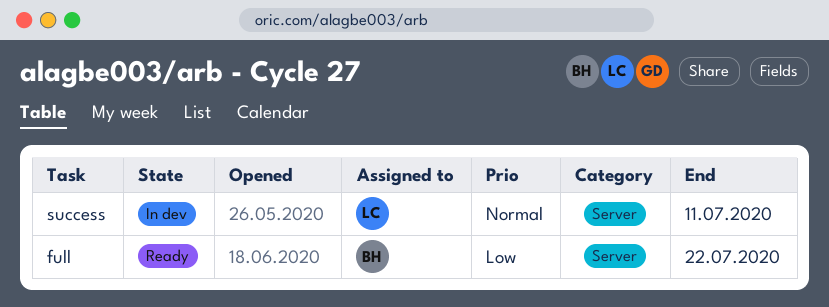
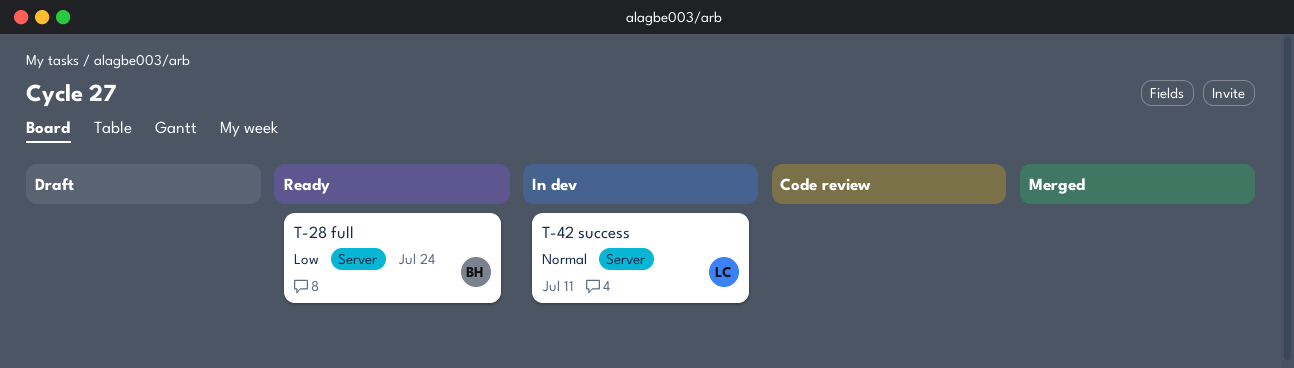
full, due: Jul 22 -> Jul 24

